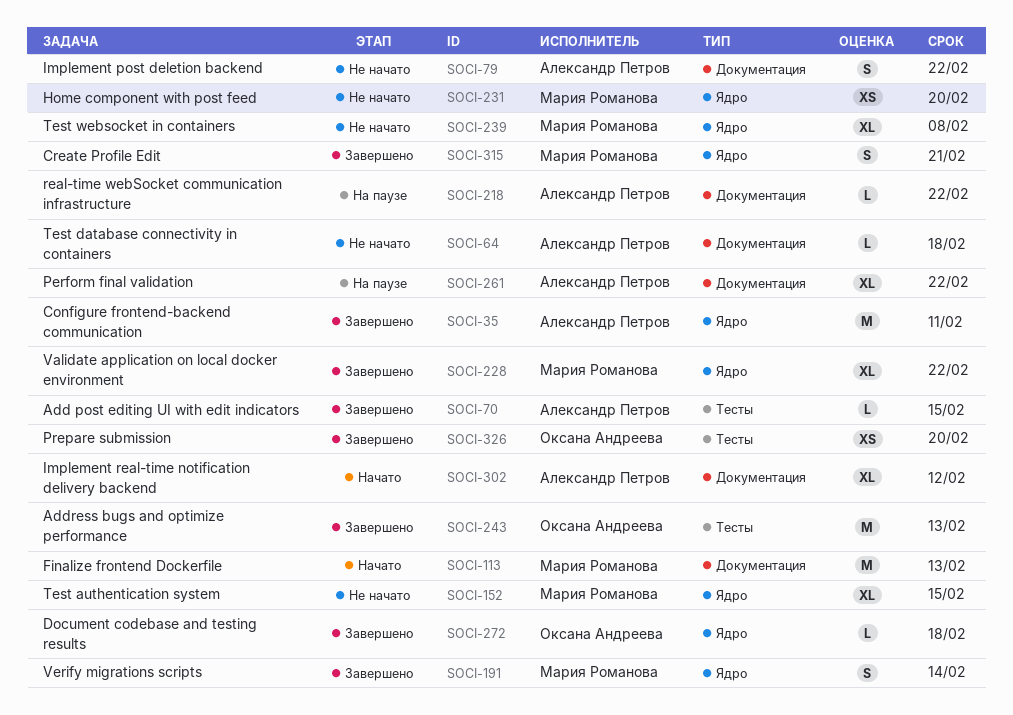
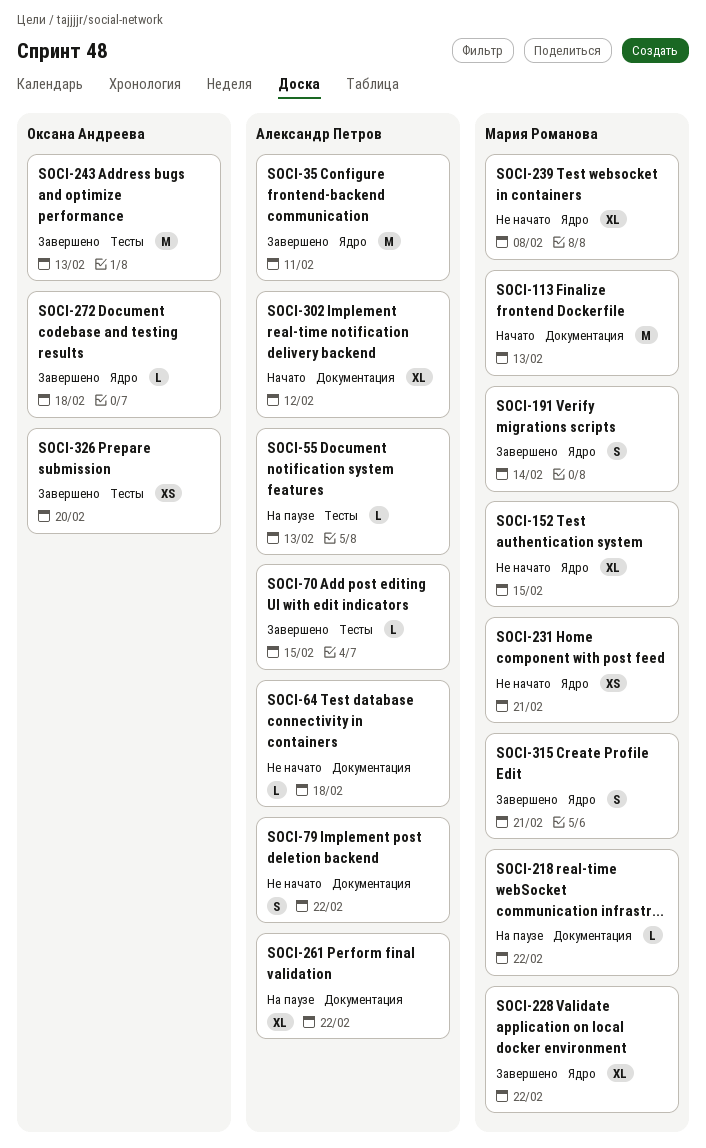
SOCI-55: none -> present
SOCI-218, owner: Александр Петров -> Мария Романова
SOCI-231, due: Feb 20 -> Feb 21

